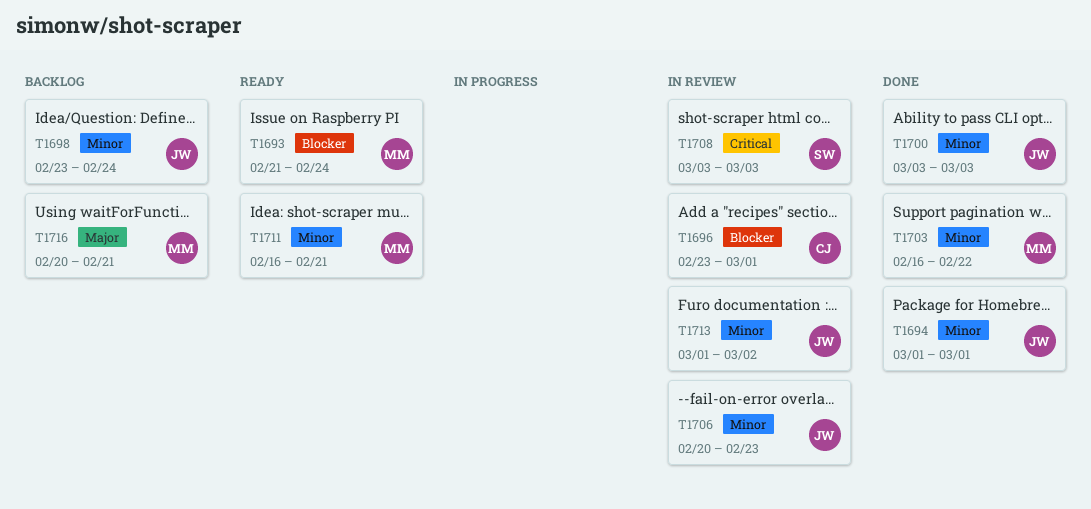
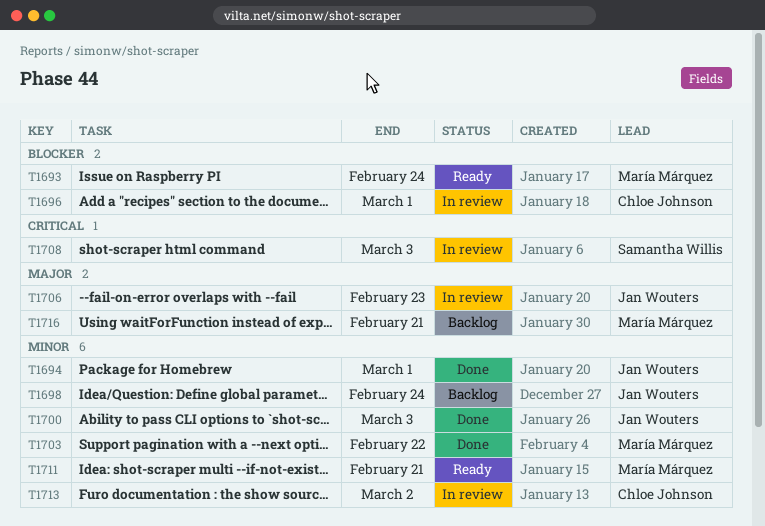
T1706, priority: Minor -> Major
T1713, owner: Jan Wouters -> Chloe Johnson

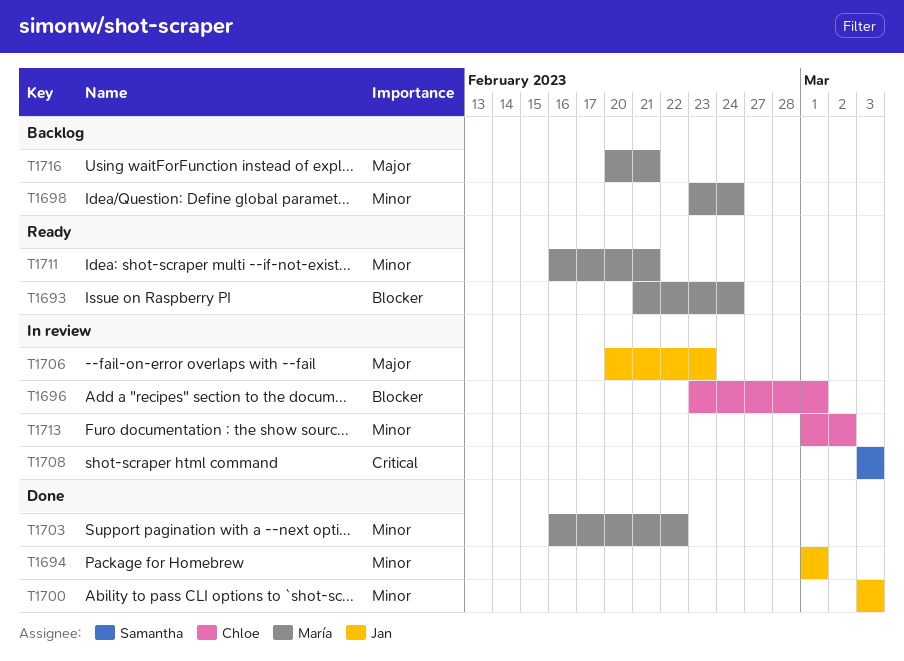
T1698, owner: Jan Wouters -> María Márquez

